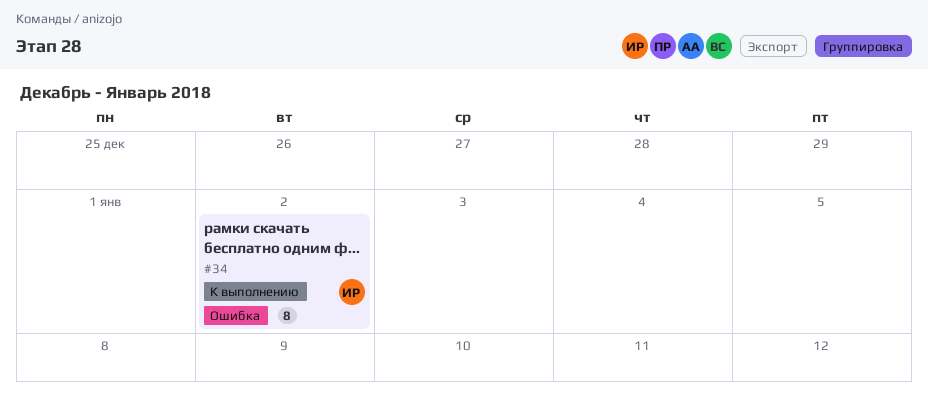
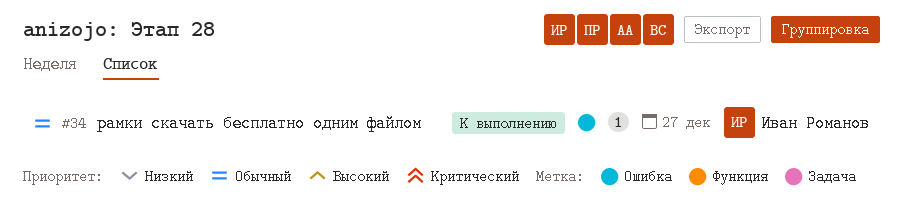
#34, estimate: 8 -> 1
#34, due: Jan 2 -> Dec 27

